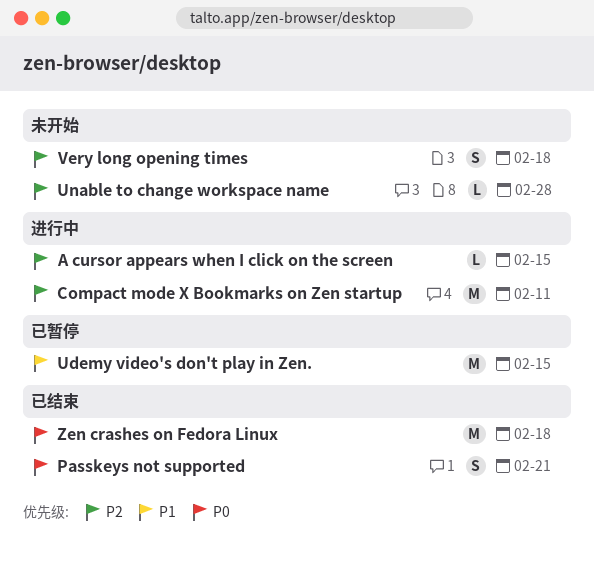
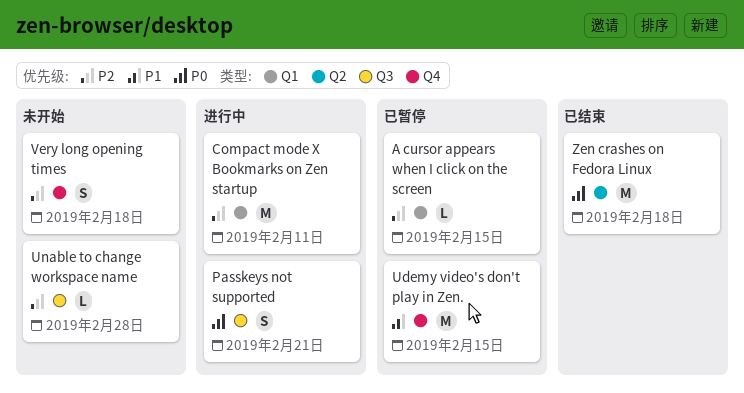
A cursor appears when I click on the screen, status: 进行中 -> 已暂停
Passkeys not supported, status: 已结束 -> 进行中

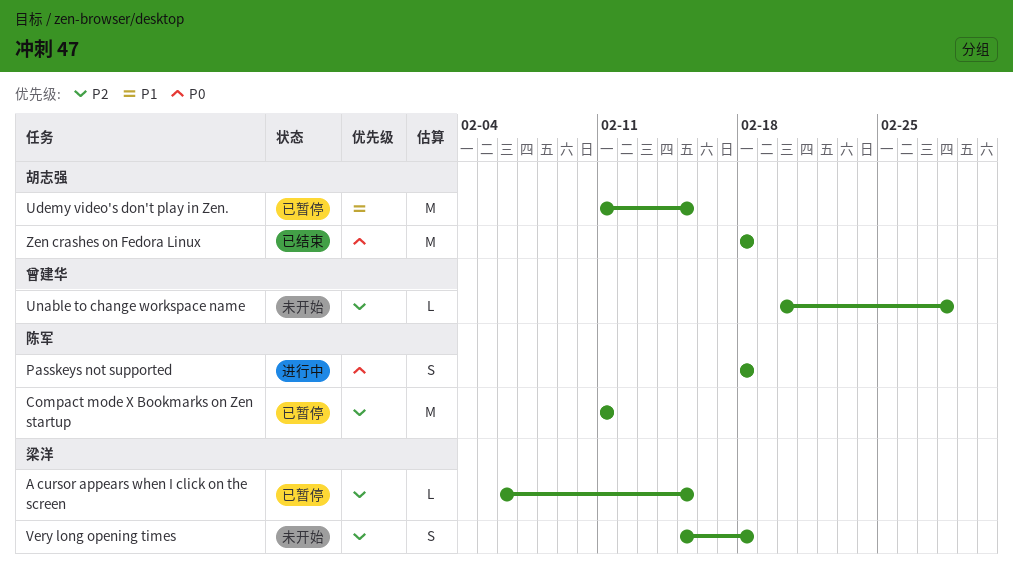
Compact mode X Bookmarks on Zen startup, status: 进行中 -> 已暂停
Passkeys not supported, due: Feb 21 -> Feb 18

